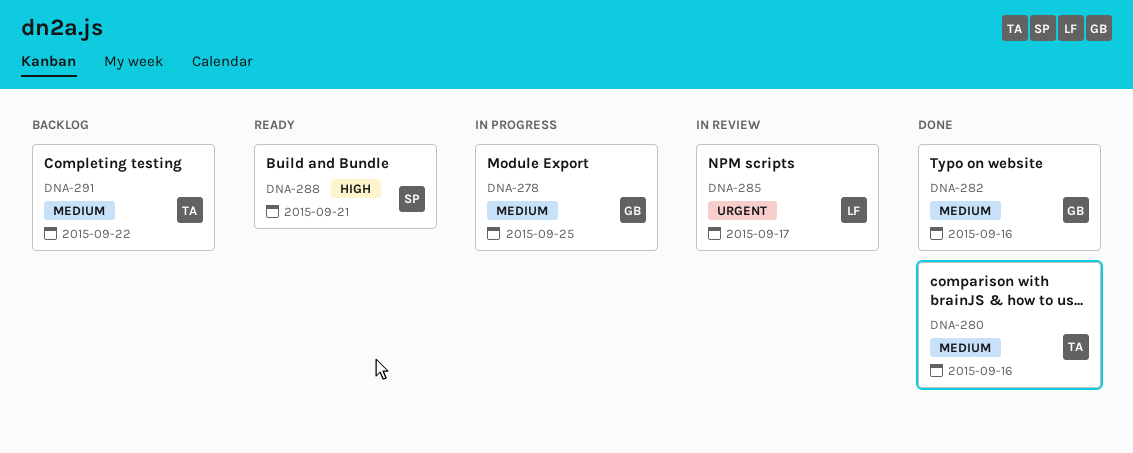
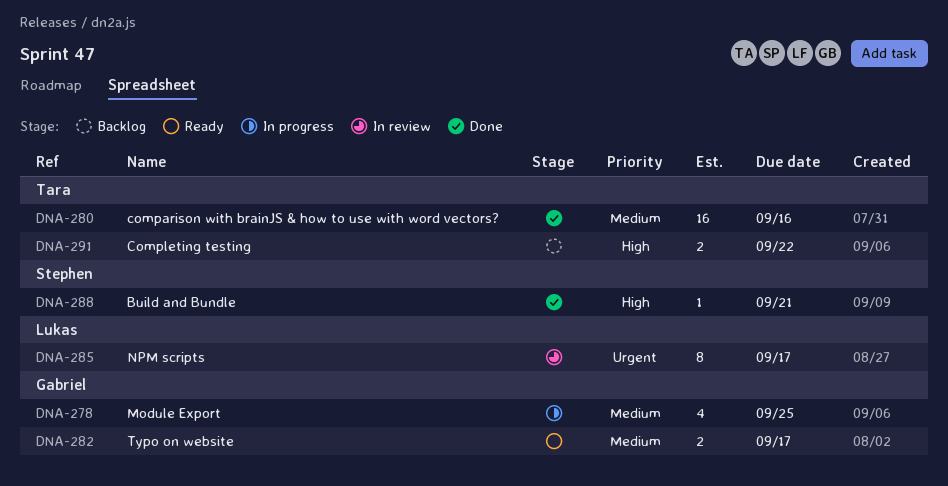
DNA-282, status: Done -> Ready
DNA-282, due: Sep 16 -> Sep 17
DNA-288, status: Ready -> Done
DNA-291, priority: Medium -> High

